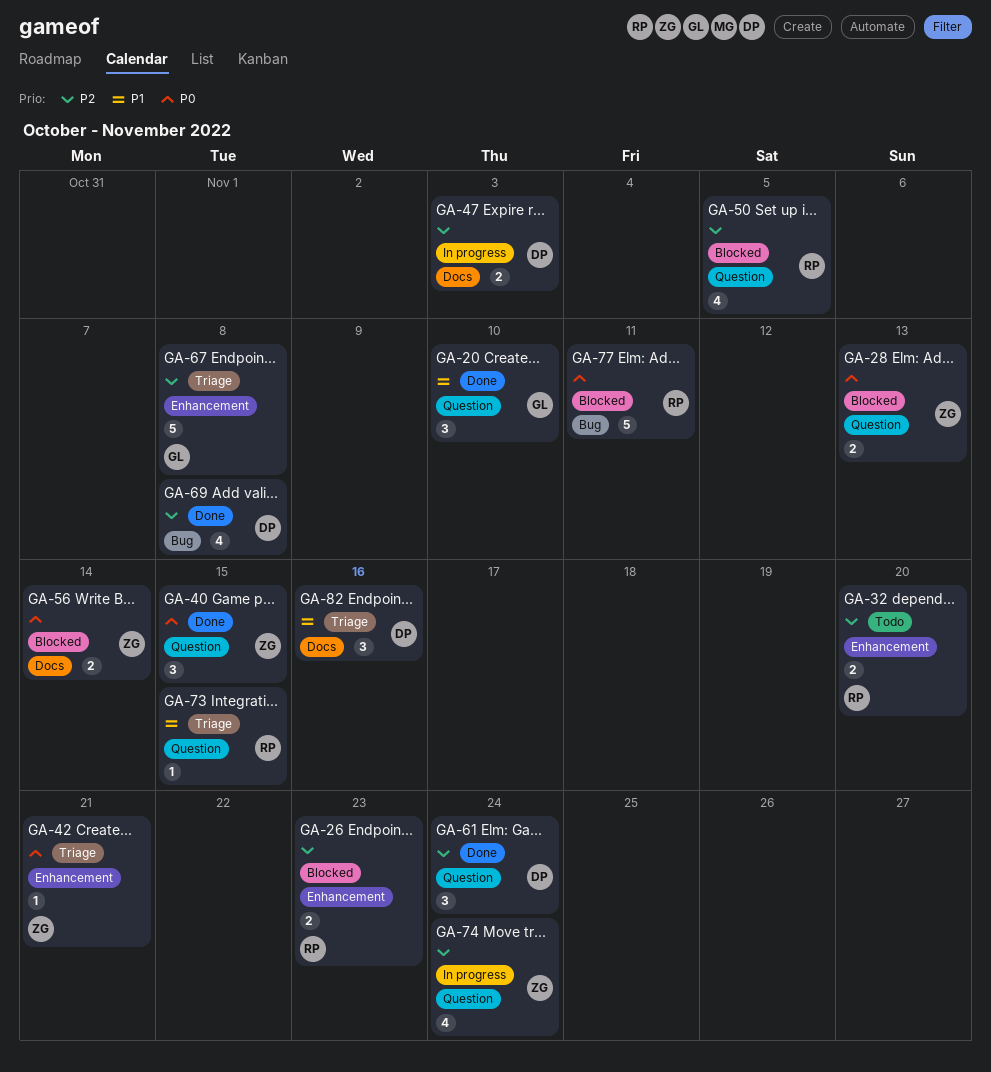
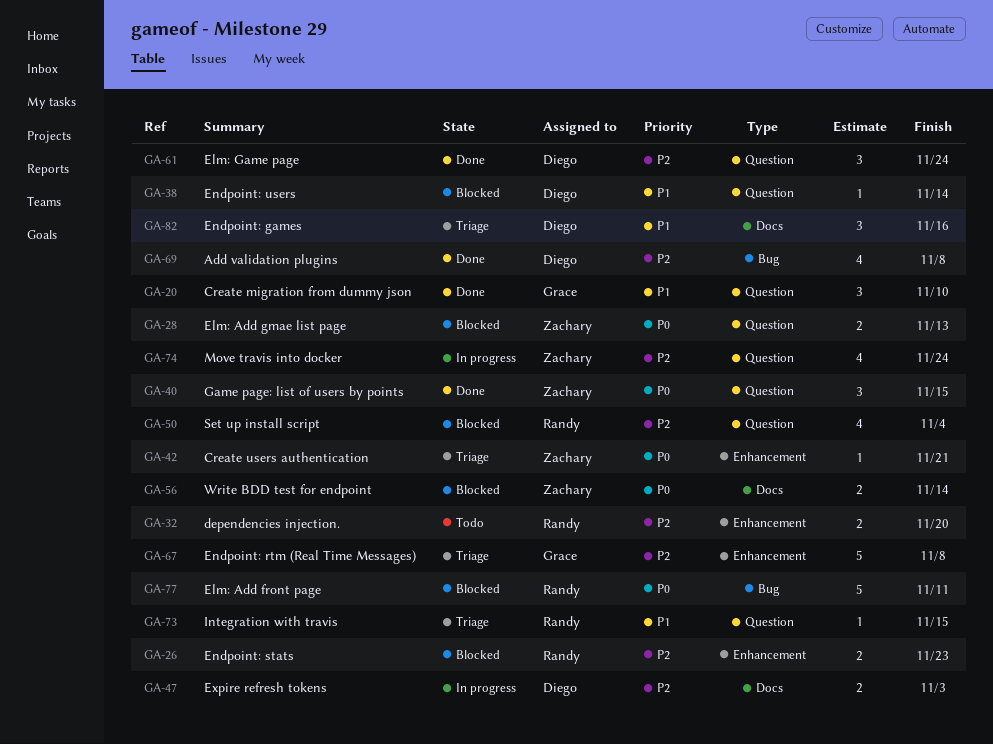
GA-38: none -> present
GA-50, due: Nov 5 -> Nov 4

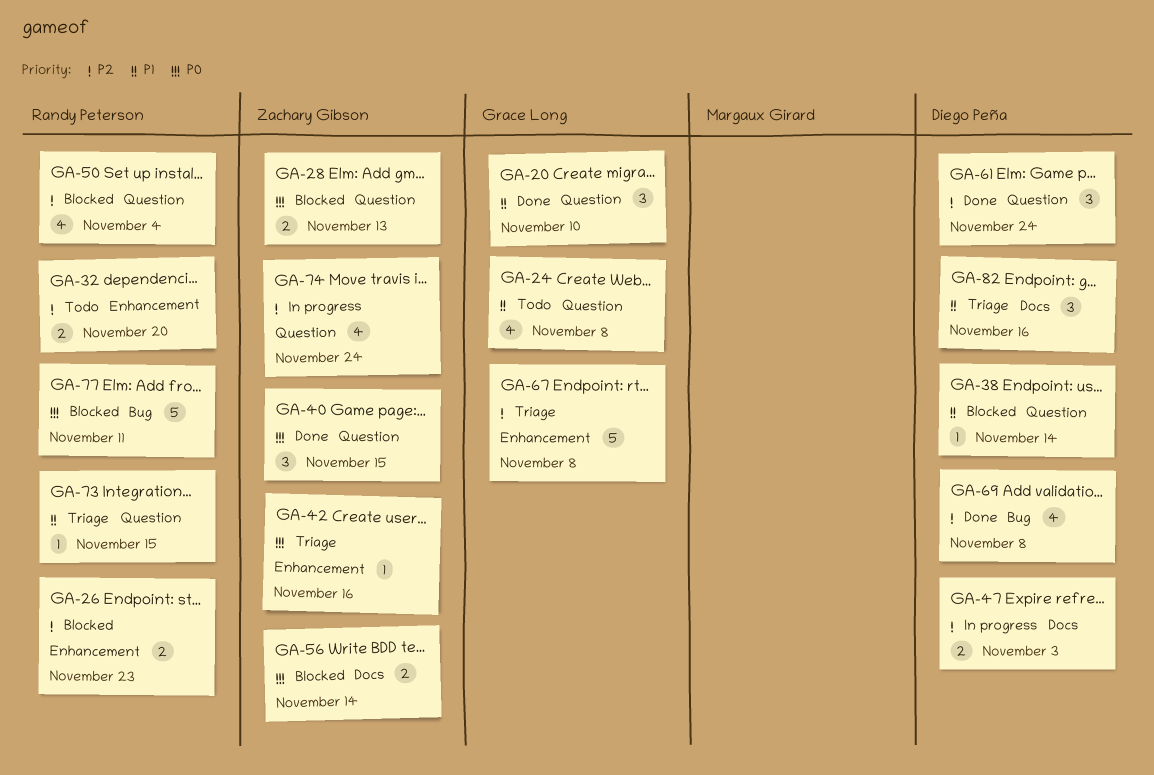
GA-24: none -> present
GA-42, due: Nov 21 -> Nov 16

